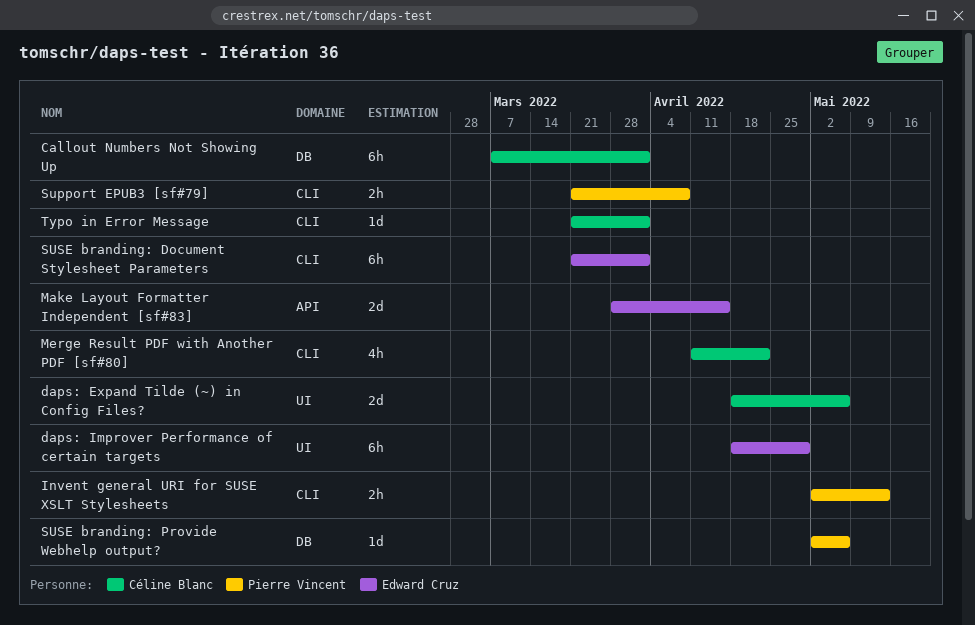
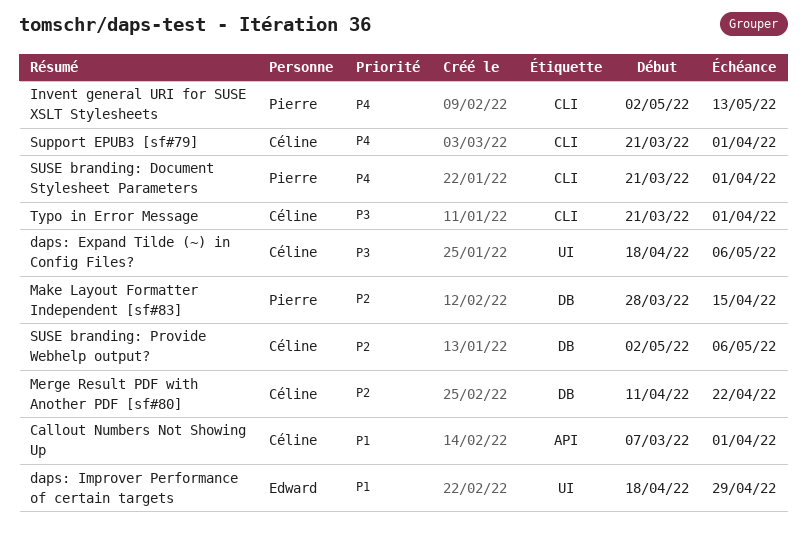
Callout Numbers Not Showing Up, label: DB -> API
Make Layout Formatter Independent [sf#83], owner: Edward Cruz -> Pierre Vincent
Make Layout Formatter Independent [sf#83], label: API -> DB
Merge Result PDF with Another PDF [sf#80], label: CLI -> DB
Support EPUB3 [sf#79], owner: Pierre Vincent -> Céline Blanc
Support EPUB3 [sf#79], due: Apr 8 -> Apr 1
SUSE branding: Document Stylesheet Parameters, owner: Edward Cruz -> Pierre Vincent
SUSE branding: Provide Webhelp output?, owner: Pierre Vincent -> Céline Blanc

